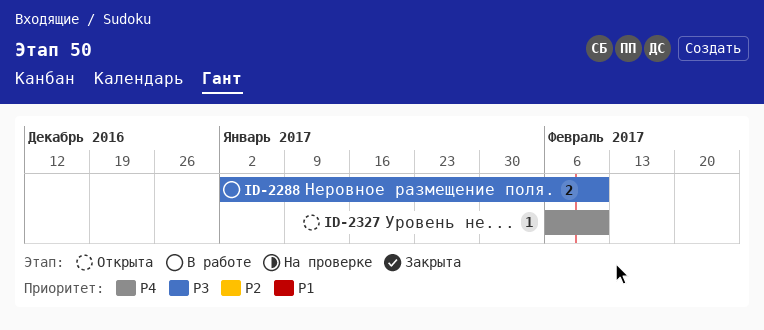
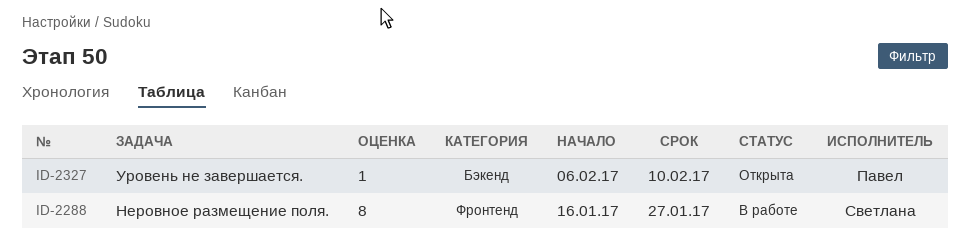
ID-2288, estimate: 2 -> 8
ID-2288, start: Jan 2 -> Jan 16
ID-2288, due: Feb 10 -> Jan 27

